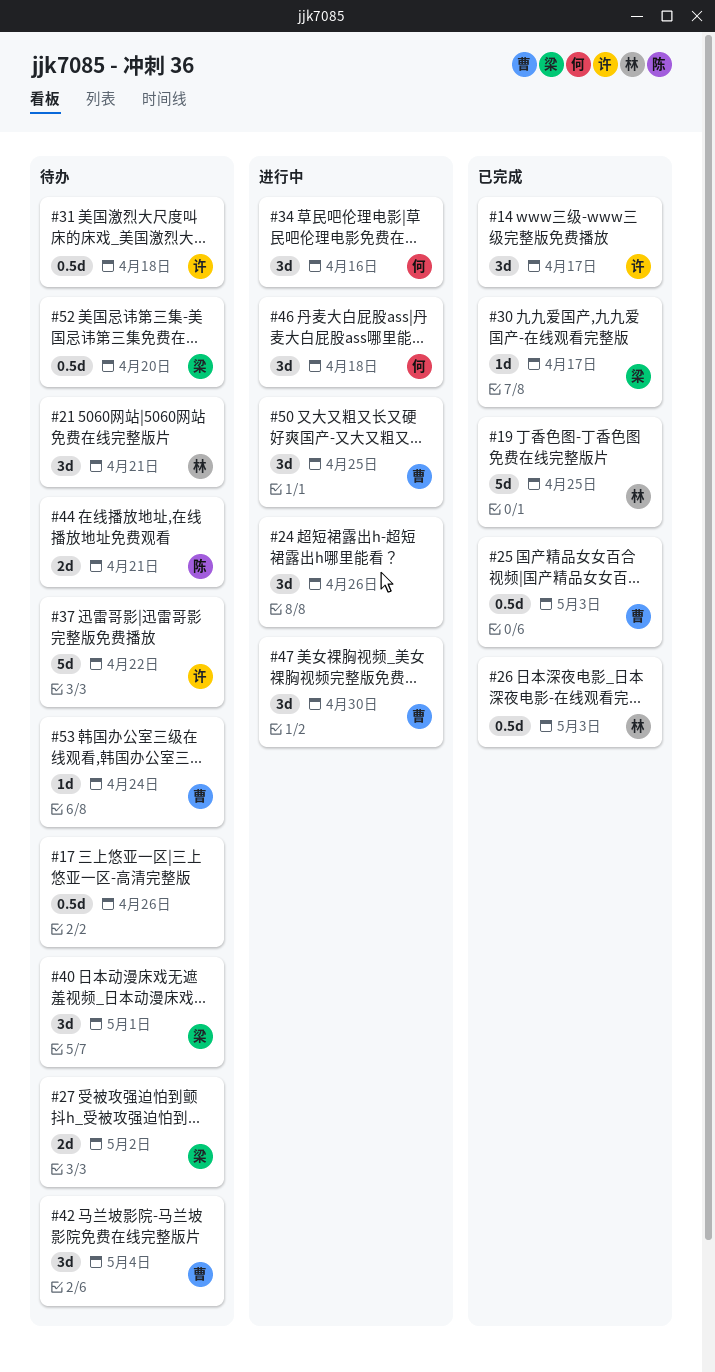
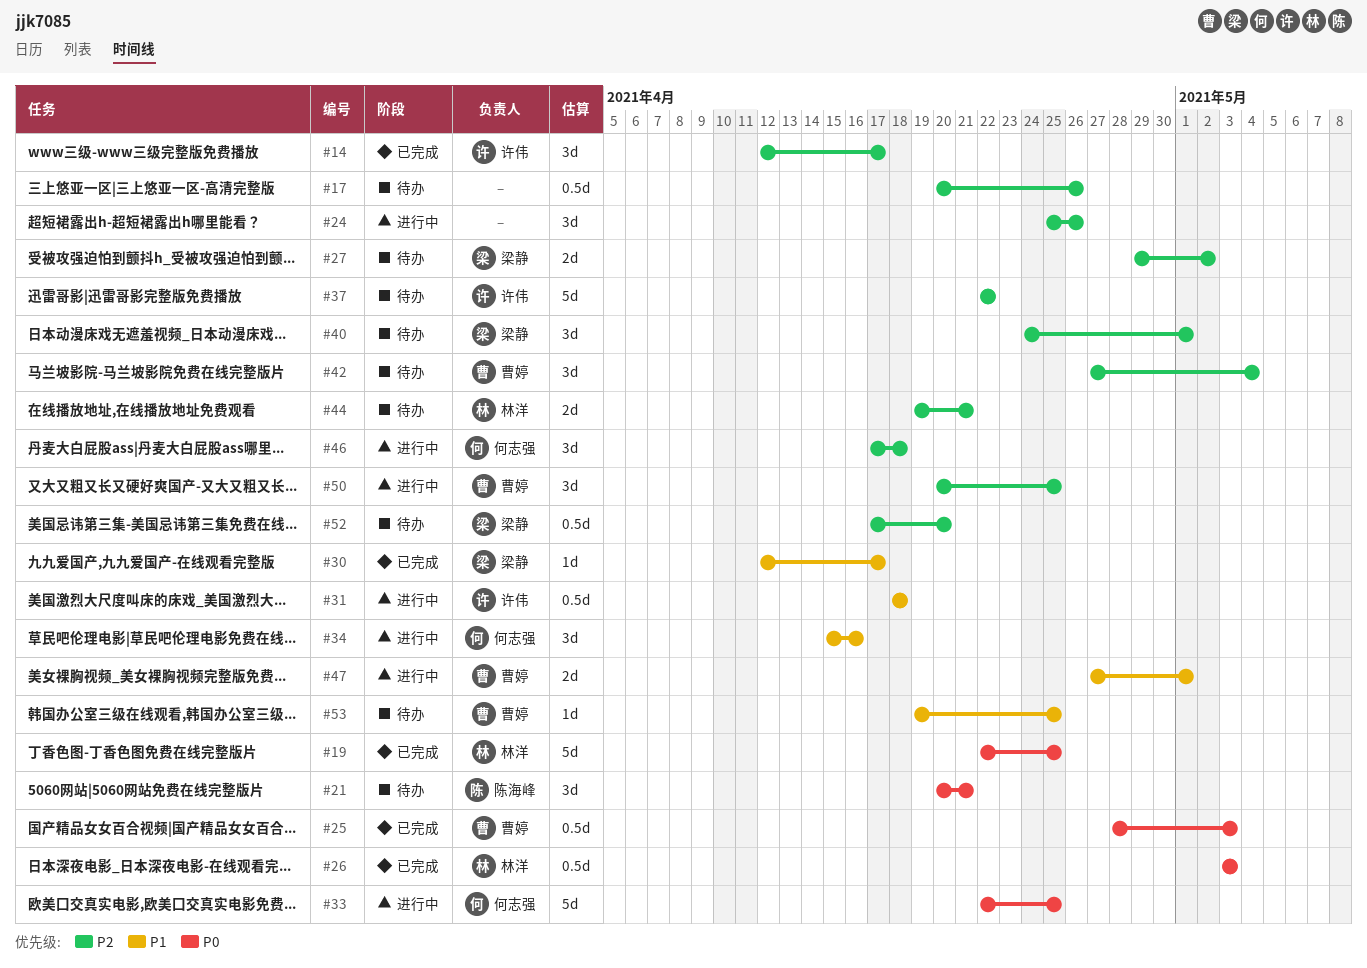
#21, owner: 林洋 -> 陈海峰
#31, status: 待办 -> 进行中
#33: none -> present
#44, owner: 陈海峰 -> 林洋
#47, estimate: 3d -> 2d
#47, due: Apr 30 -> May 1
#53, due: Apr 24 -> Apr 25

